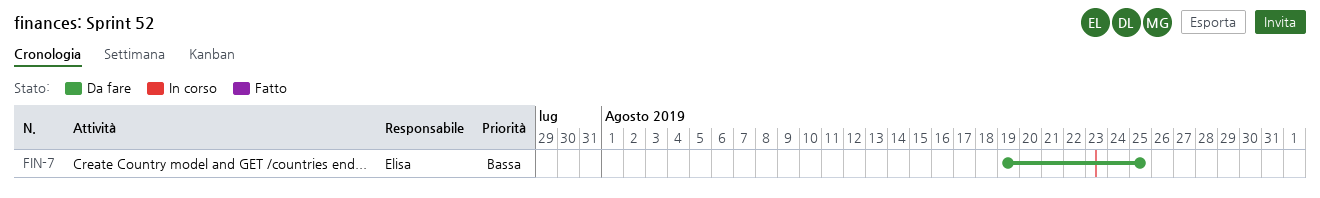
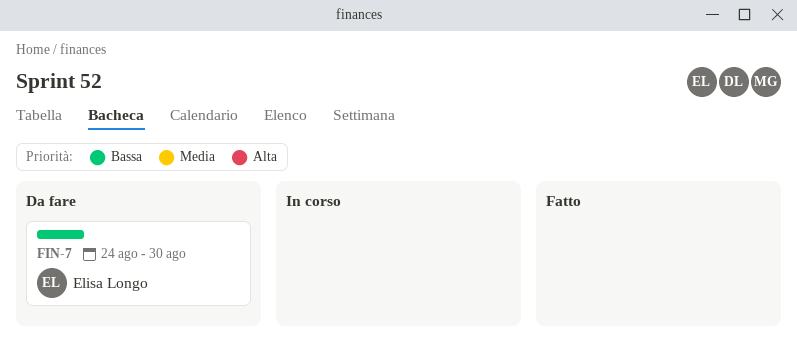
FIN-7, start: Aug 19 -> Aug 24
FIN-7, due: Aug 25 -> Aug 30

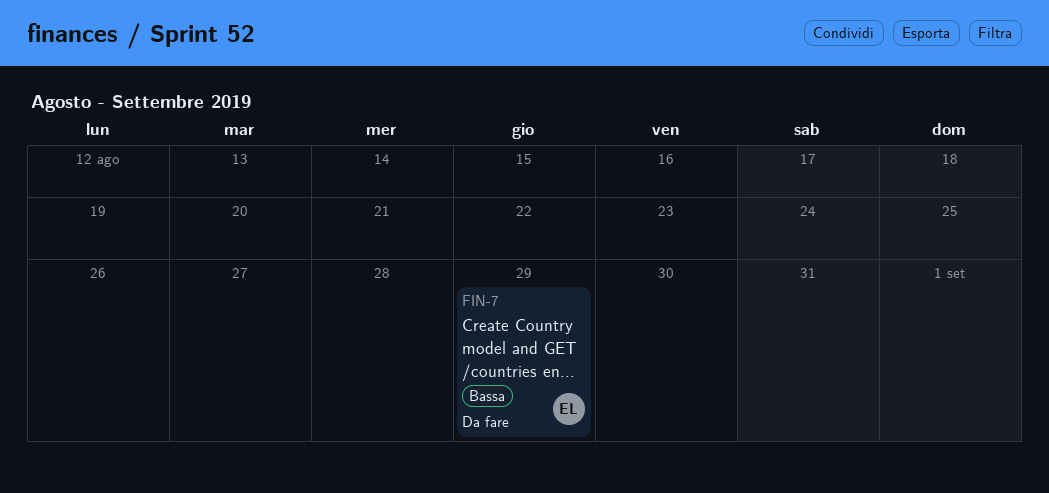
FIN-7, due: Aug 30 -> Aug 29

